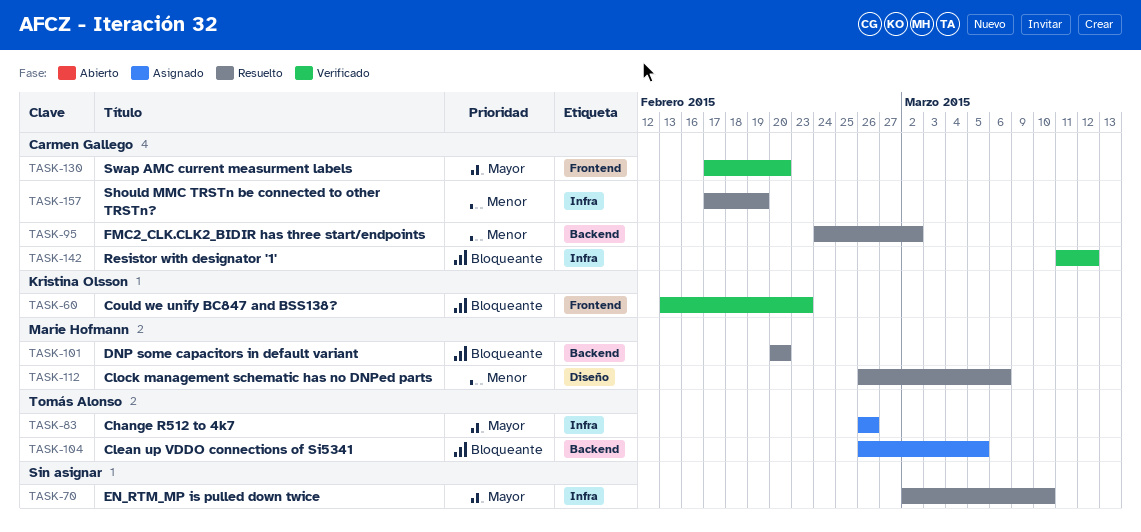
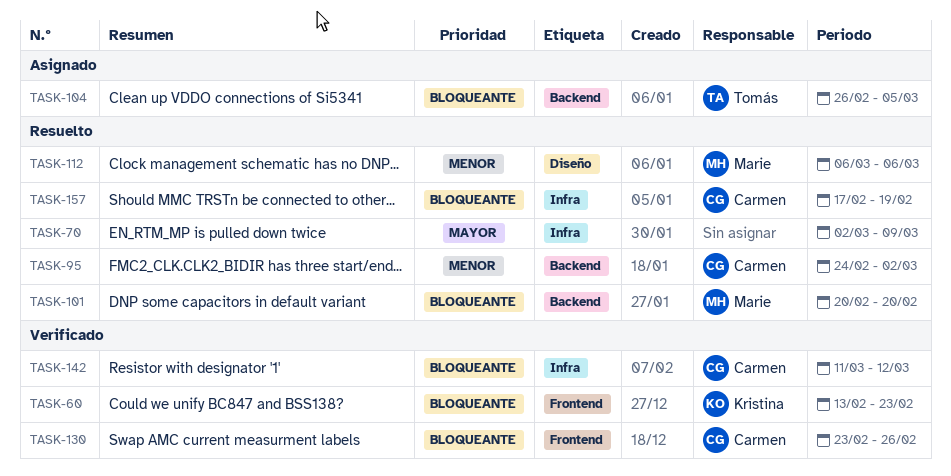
TASK-70, due: Mar 10 -> Mar 9
TASK-83: present -> none
TASK-112, start: Feb 26 -> Mar 6
TASK-130, priority: Mayor -> Bloqueante
TASK-130, start: Feb 17 -> Feb 23
TASK-130, due: Feb 20 -> Feb 26
TASK-157, priority: Menor -> Bloqueante

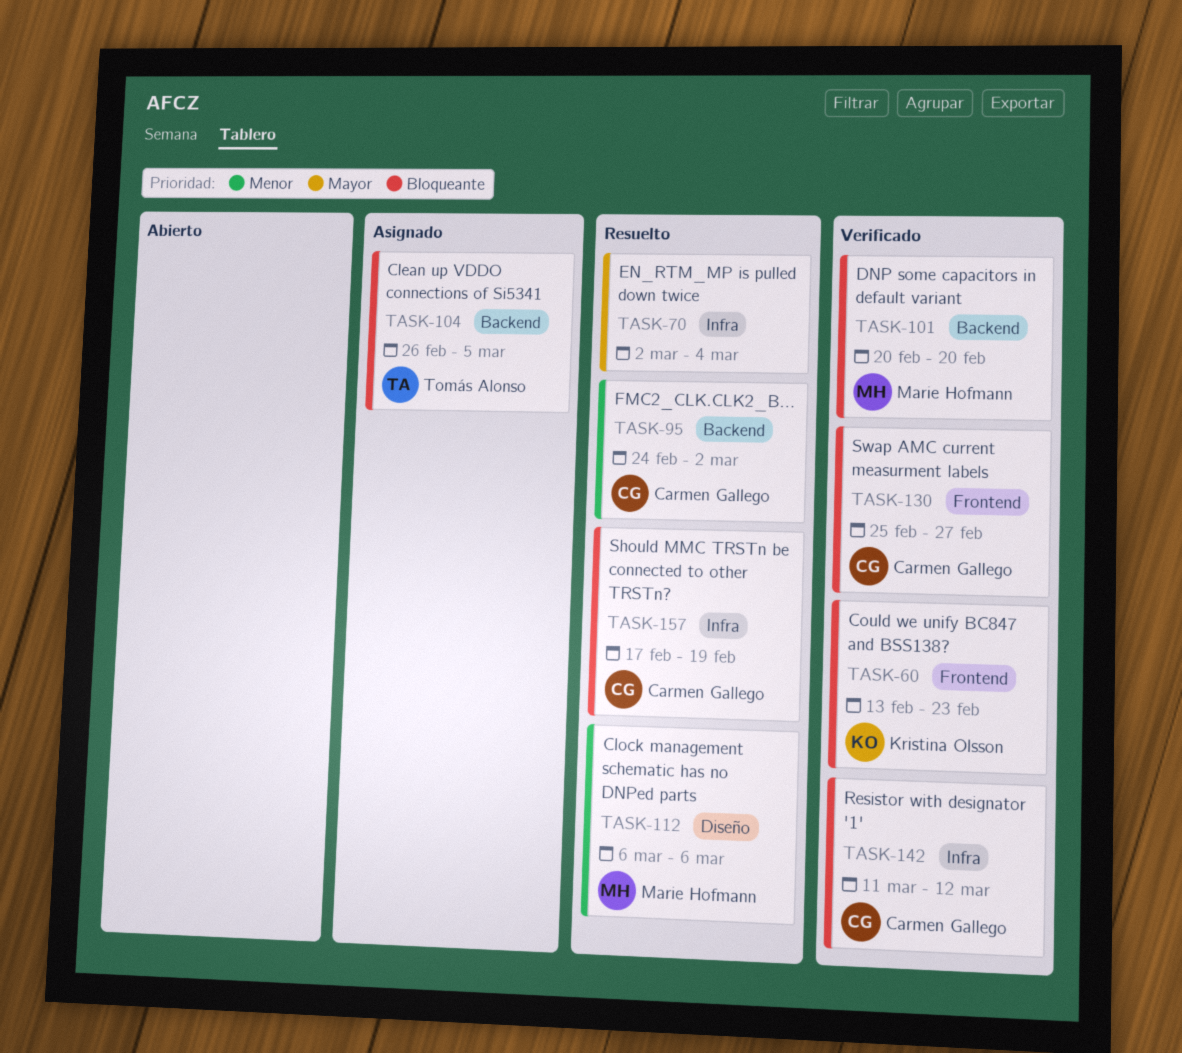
TASK-70, due: Mar 9 -> Mar 4
TASK-101, status: Resuelto -> Verificado
TASK-130, start: Feb 23 -> Feb 25
TASK-130, due: Feb 26 -> Feb 27

